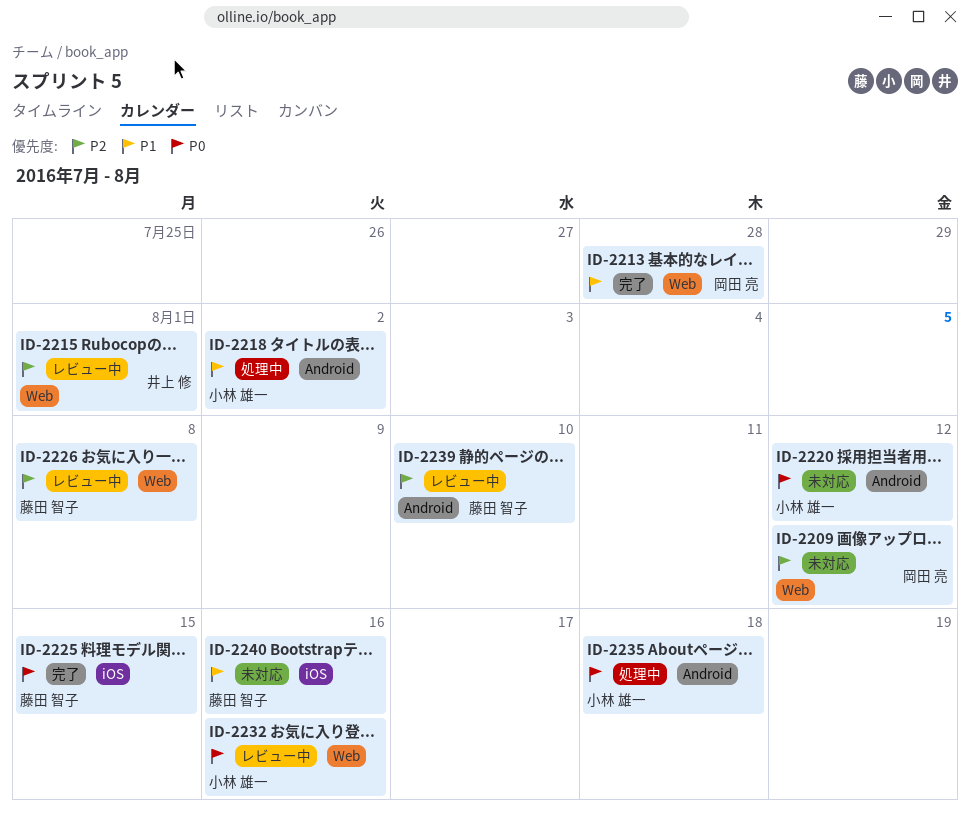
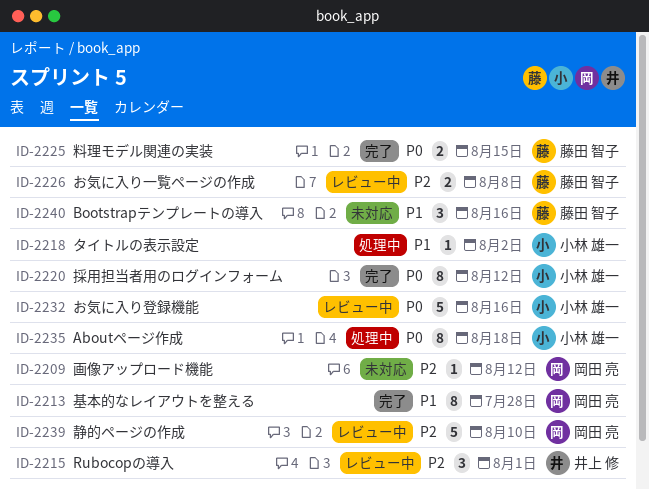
ID-2220, status: 未対応 -> 完了
ID-2239, owner: 藤田 智子 -> 岡田 亮

